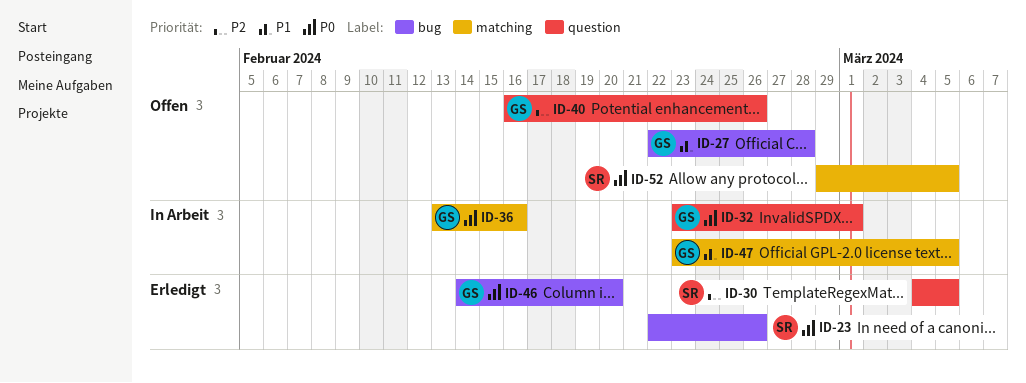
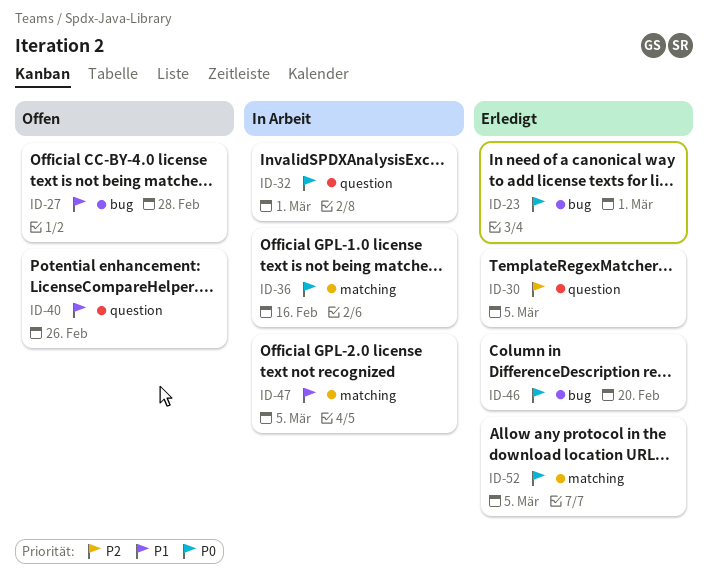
ID-23, due: Feb 26 -> Mar 1
ID-40, priority: P2 -> P1
ID-52, status: Offen -> Erledigt

